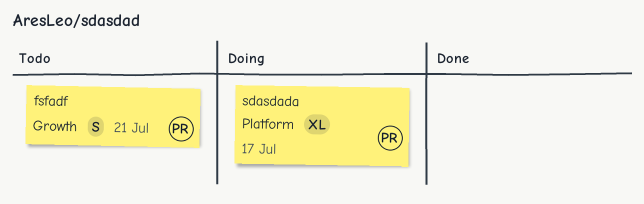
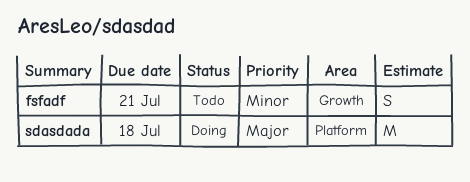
sdasdada, estimate: XL -> M
sdasdada, due: Jul 17 -> Jul 18

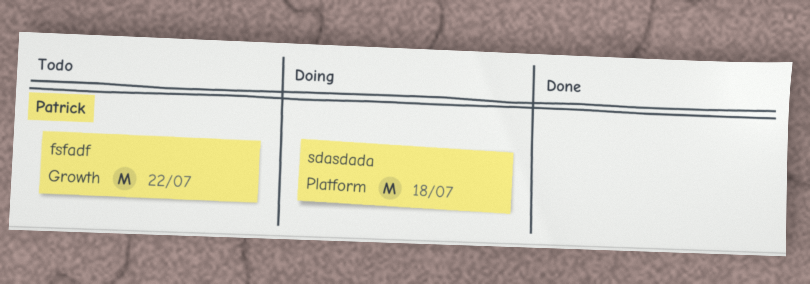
fsfadf, estimate: S -> M
fsfadf, due: Jul 21 -> Jul 22

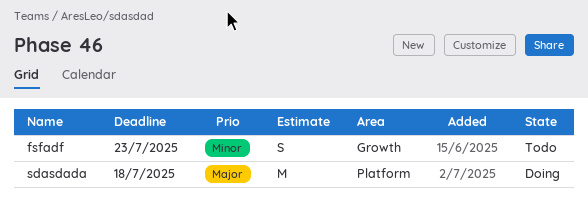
fsfadf, estimate: M -> S
fsfadf, due: Jul 22 -> Jul 23

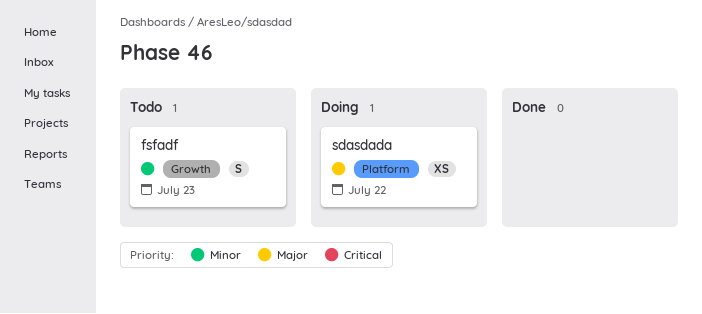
sdasdada, estimate: M -> XS
sdasdada, due: Jul 18 -> Jul 22

